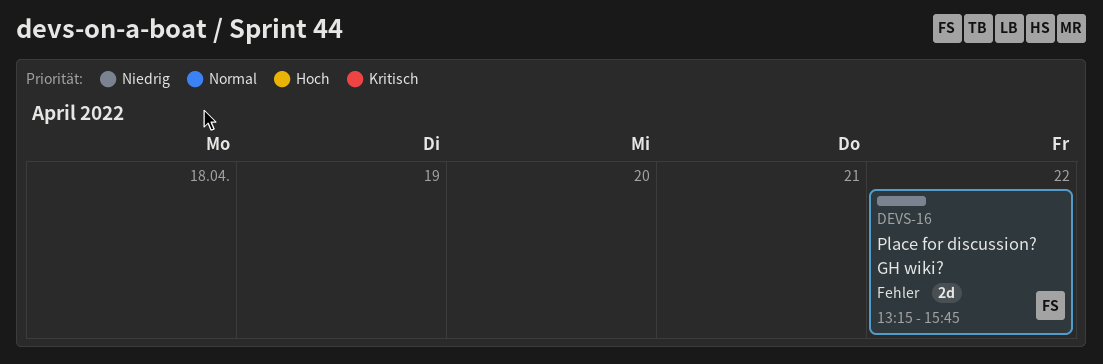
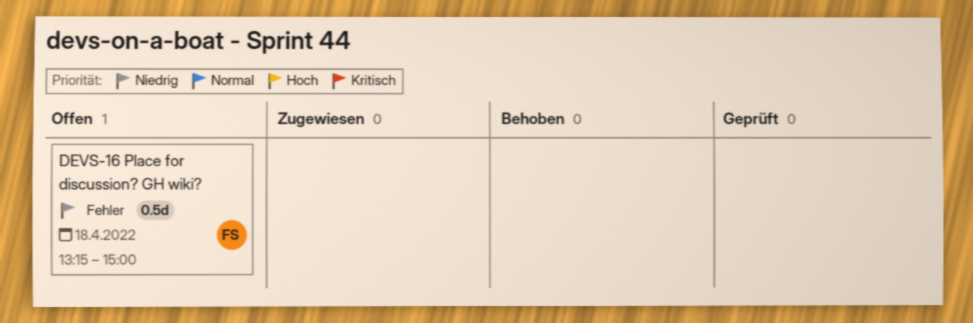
DEVS-16, estimate: 2d -> 0.5d
DEVS-16, day: Apr 22 -> Apr 18
DEVS-16, ends: 15:45 -> 15:00

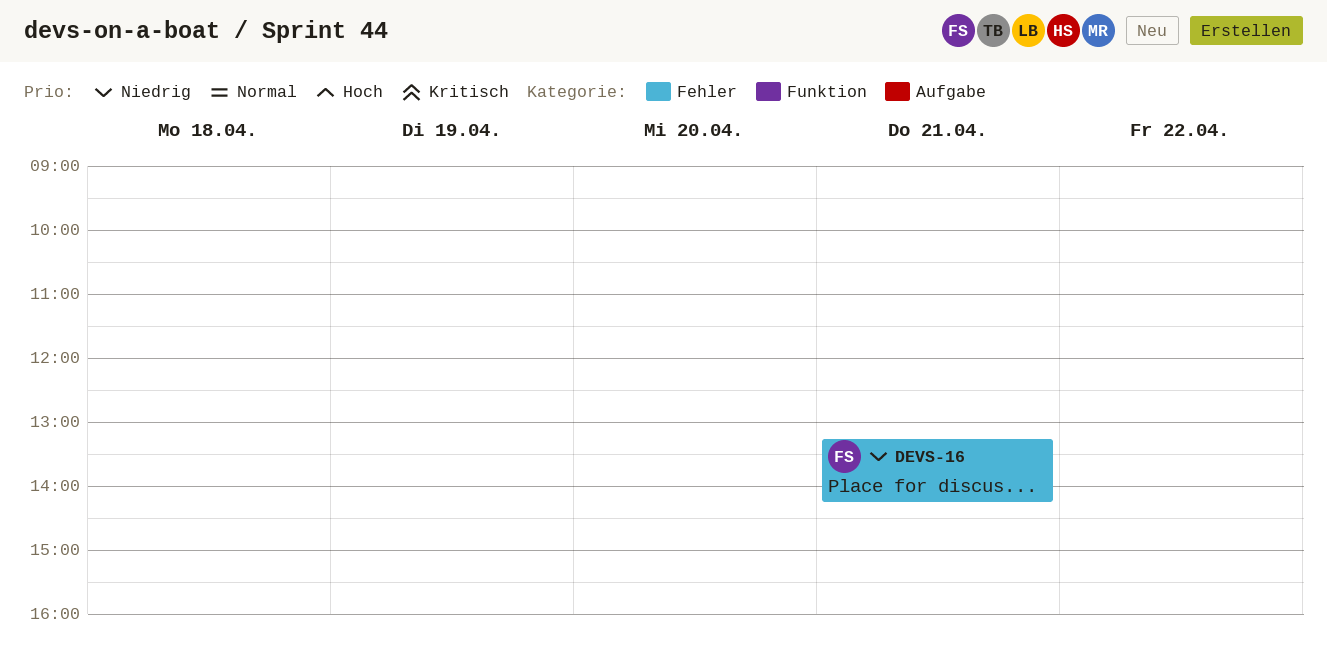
DEVS-16, day: Apr 18 -> Apr 21
DEVS-16, ends: 15:00 -> 14:15

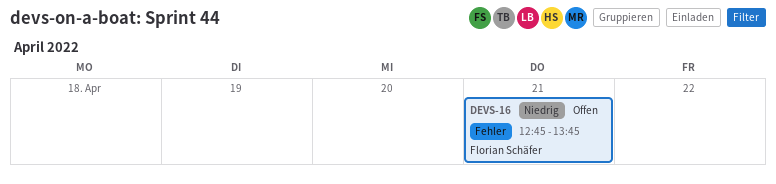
DEVS-16, begins: 13:15 -> 12:45
DEVS-16, ends: 14:15 -> 13:45

